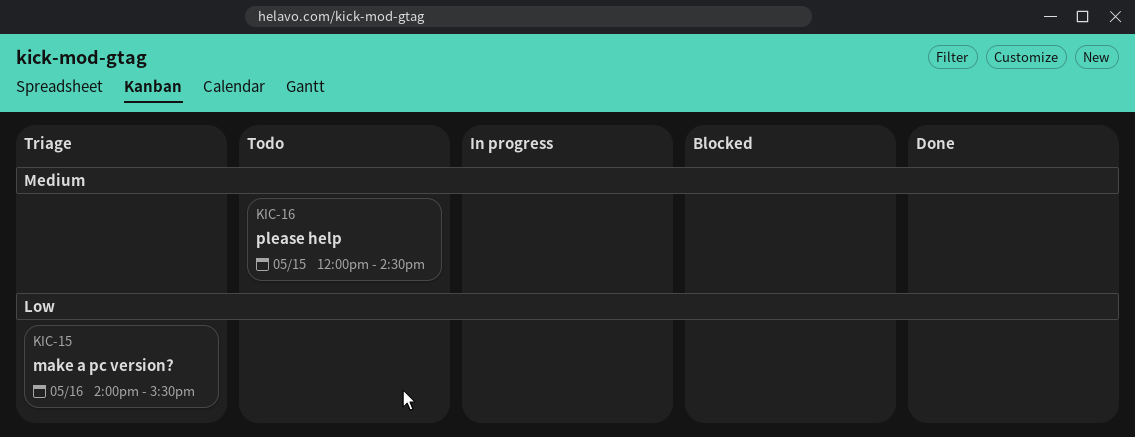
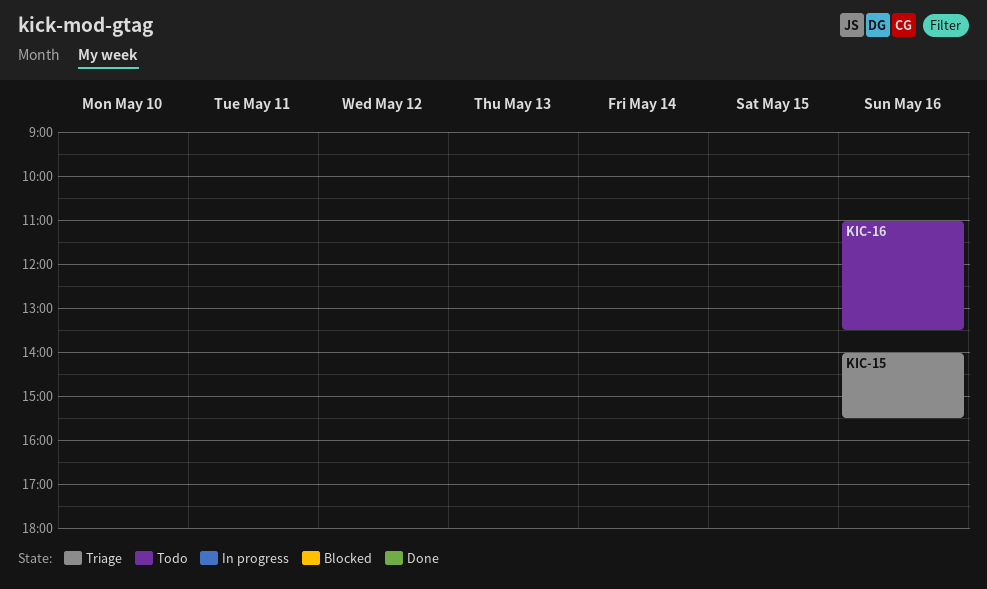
KIC-16, day: May 15 -> May 16
KIC-16, begins: 12:00 -> 11:00
KIC-16, ends: 14:30 -> 13:30

